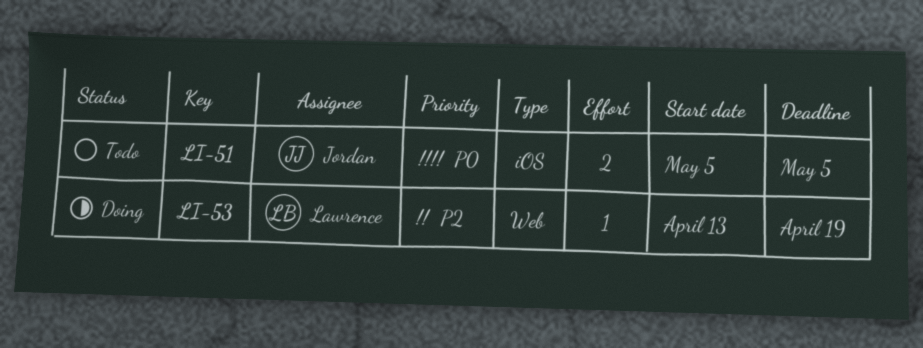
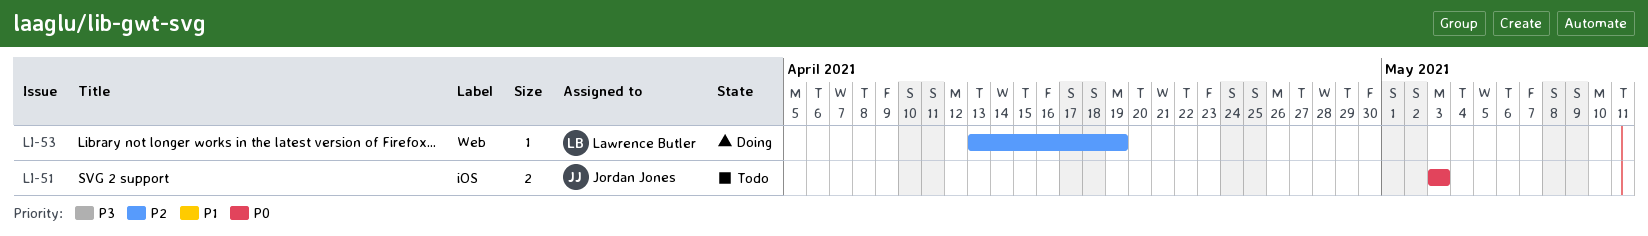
LI-51, start: May 5 -> May 3
LI-51, due: May 5 -> May 3

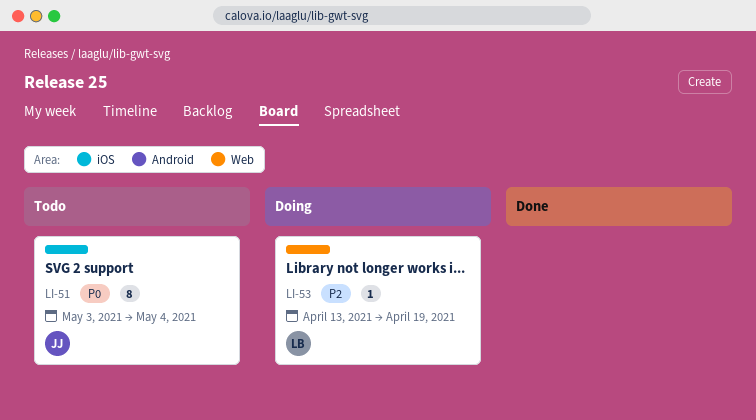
LI-51, estimate: 2 -> 8
LI-51, due: May 3 -> May 4

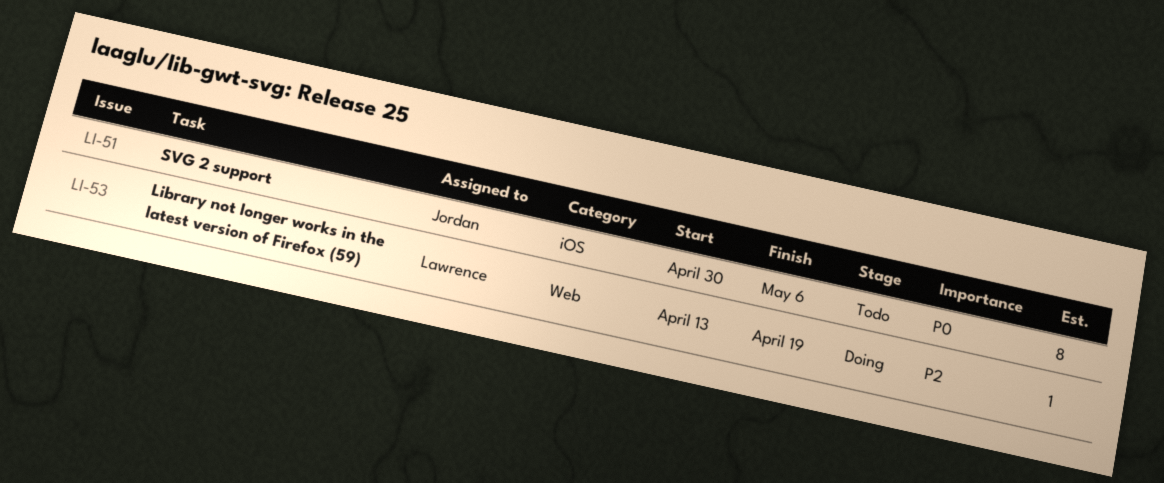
LI-51, start: May 3 -> Apr 30
LI-51, due: May 4 -> May 6

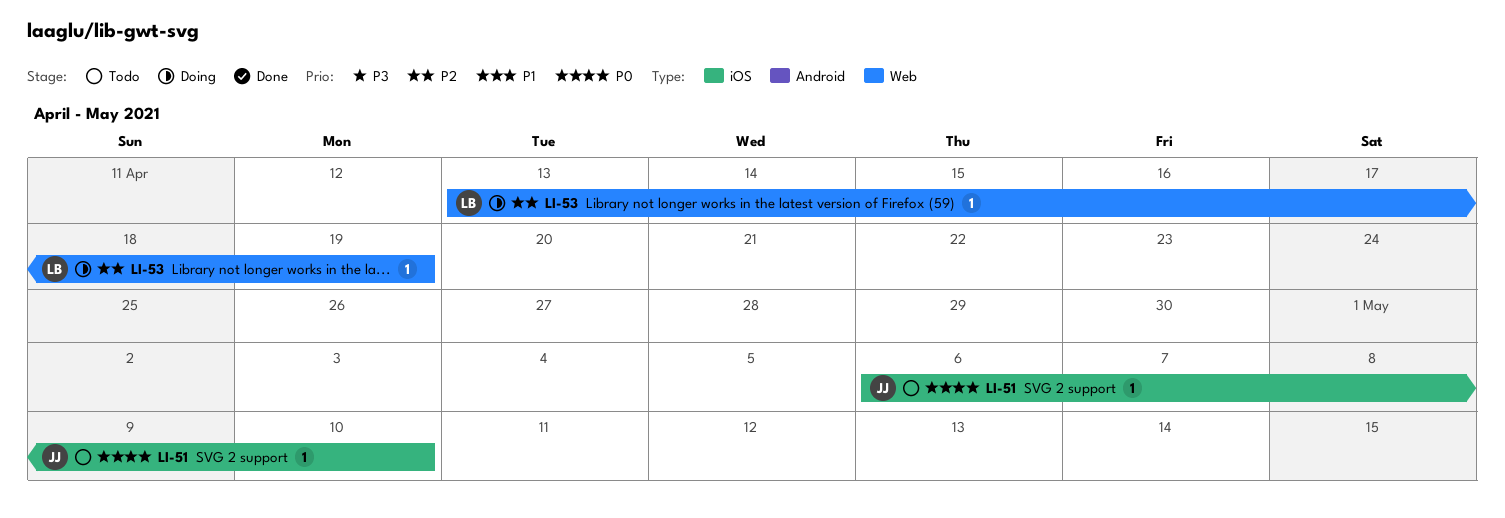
LI-51, estimate: 8 -> 1
LI-51, start: Apr 30 -> May 6
LI-51, due: May 6 -> May 10

